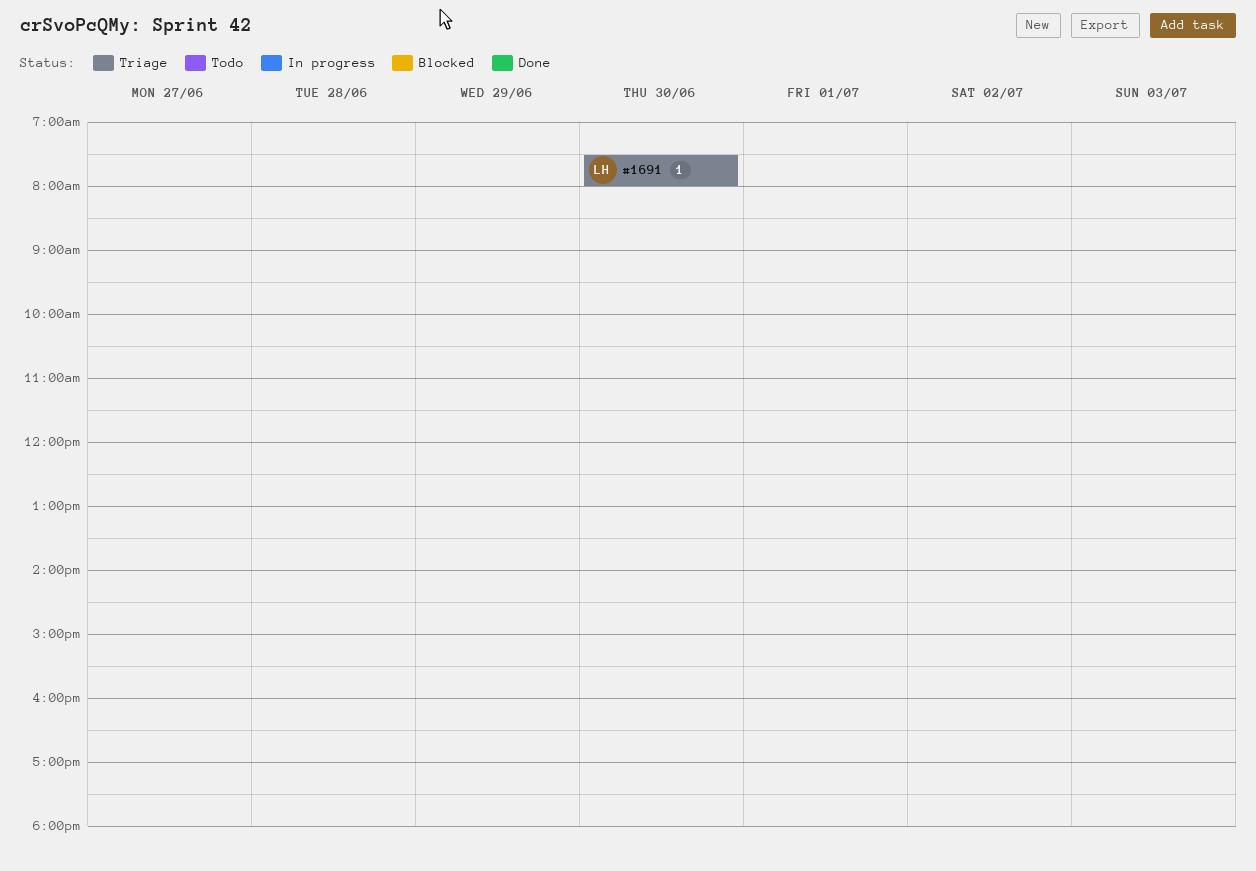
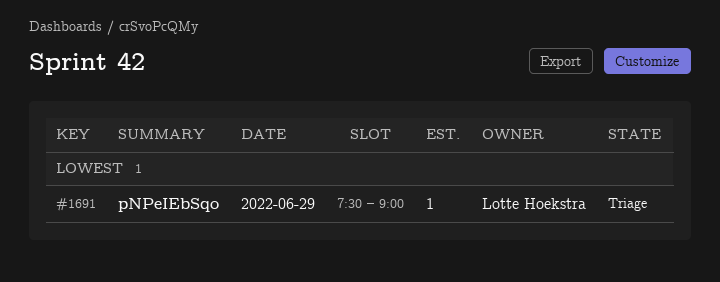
#1691, day: Jun 30 -> Jun 29
#1691, ends: 08:00 -> 09:00

